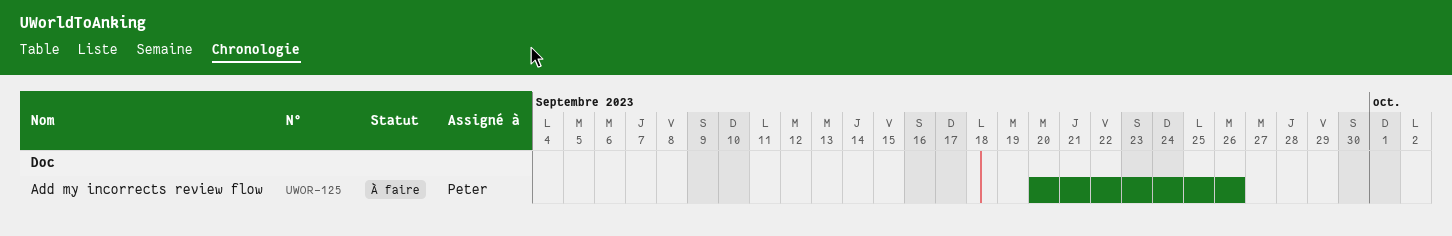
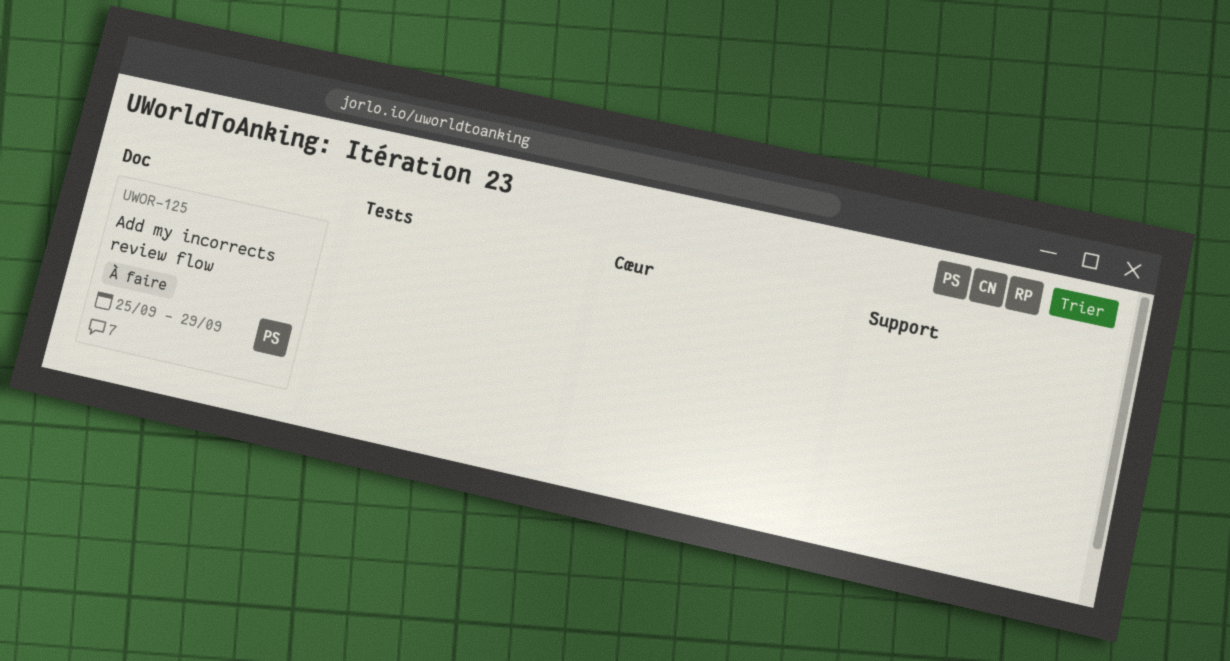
UWOR-125, start: Sep 20 -> Sep 25
UWOR-125, due: Sep 26 -> Sep 29

